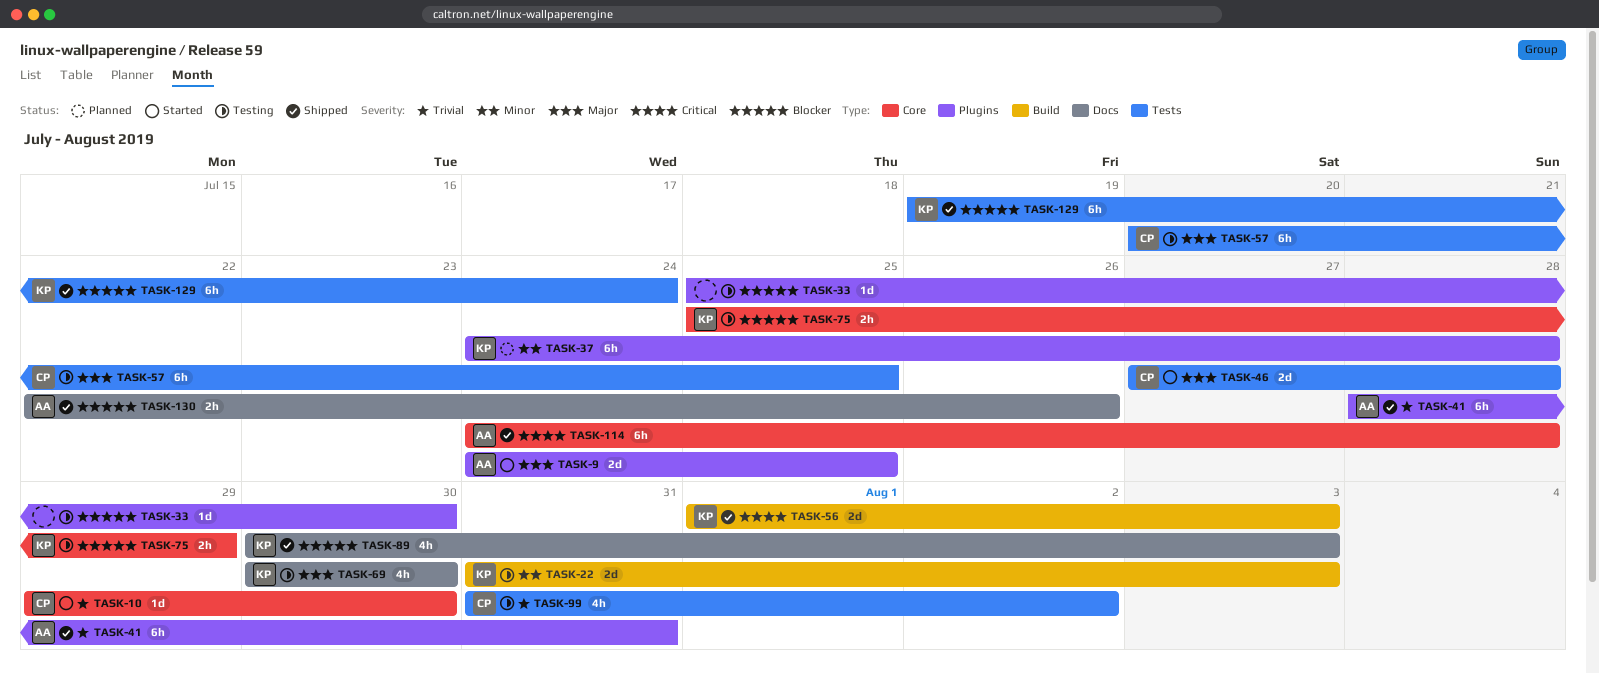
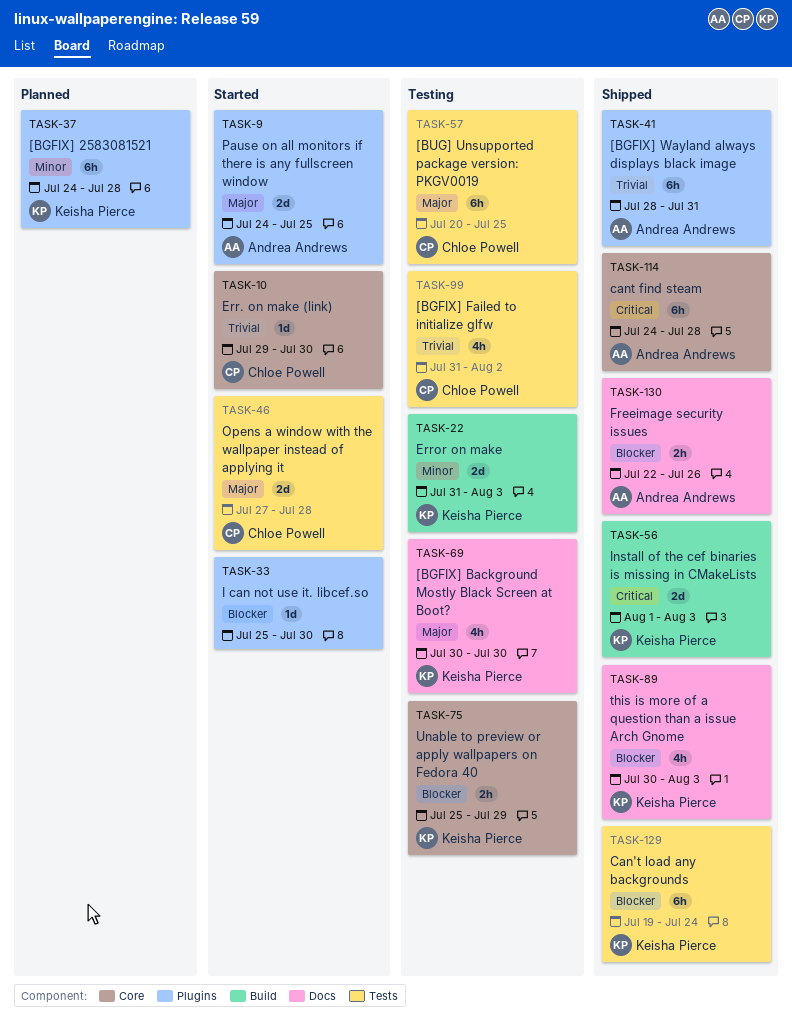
TASK-33, status: Testing -> Started

